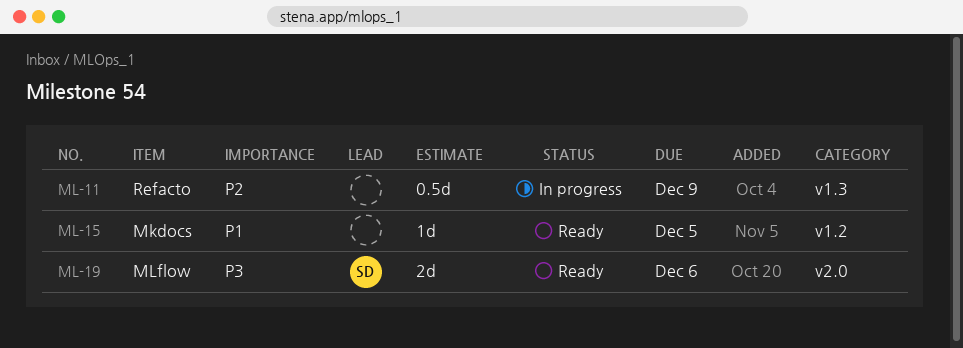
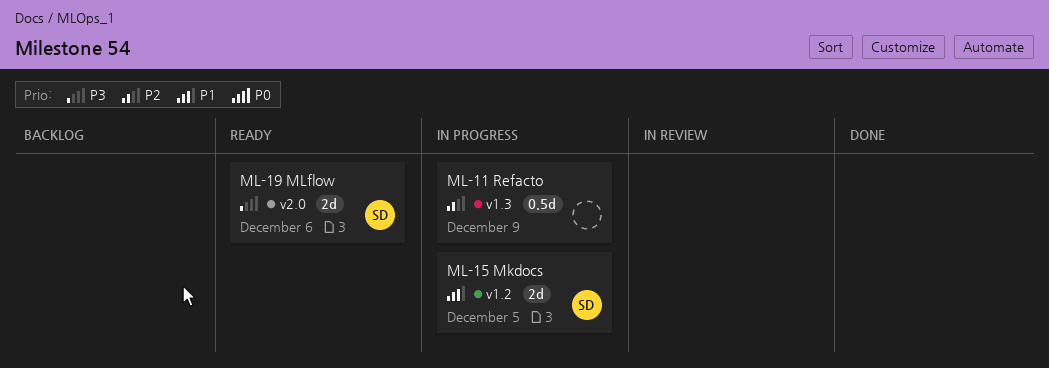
ML-15, status: Ready -> In progress
ML-15, owner: none -> SD
ML-15, estimate: 1d -> 2d

